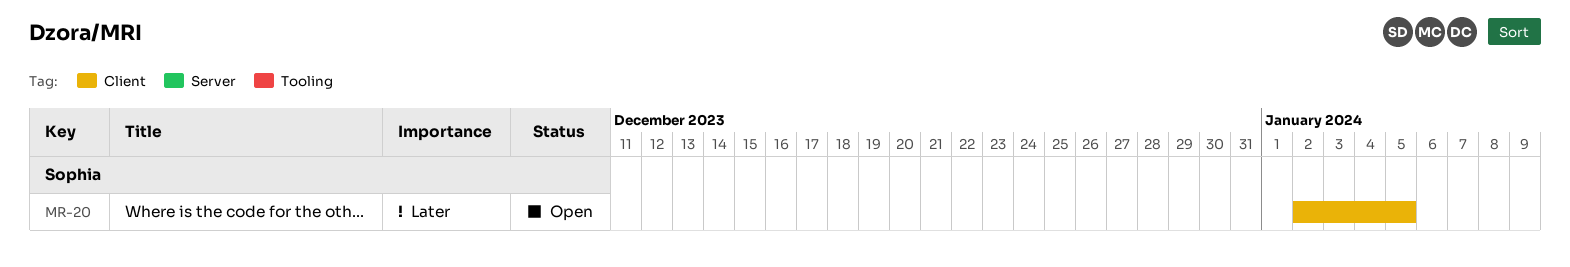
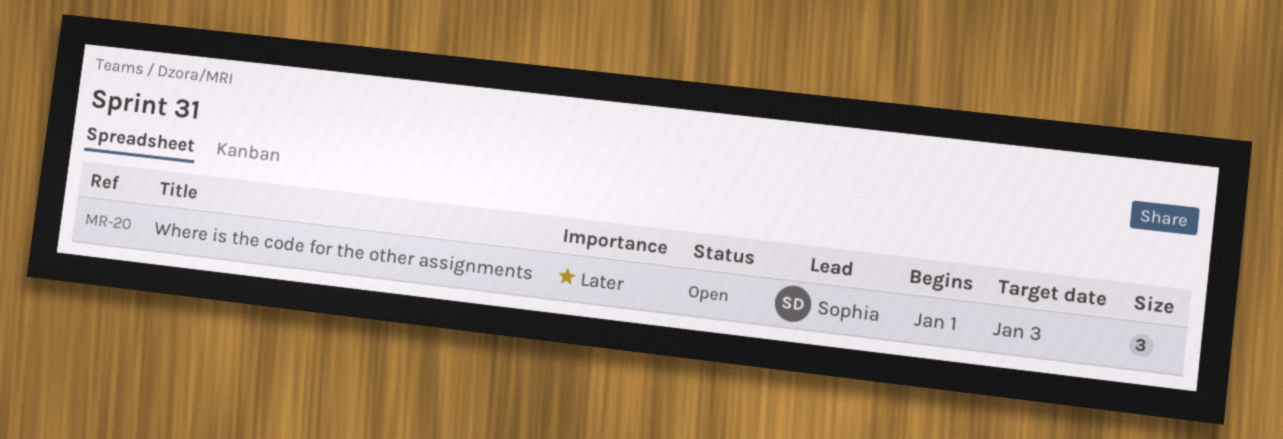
MR-20, start: Jan 2 -> Jan 1
MR-20, due: Jan 5 -> Jan 3

